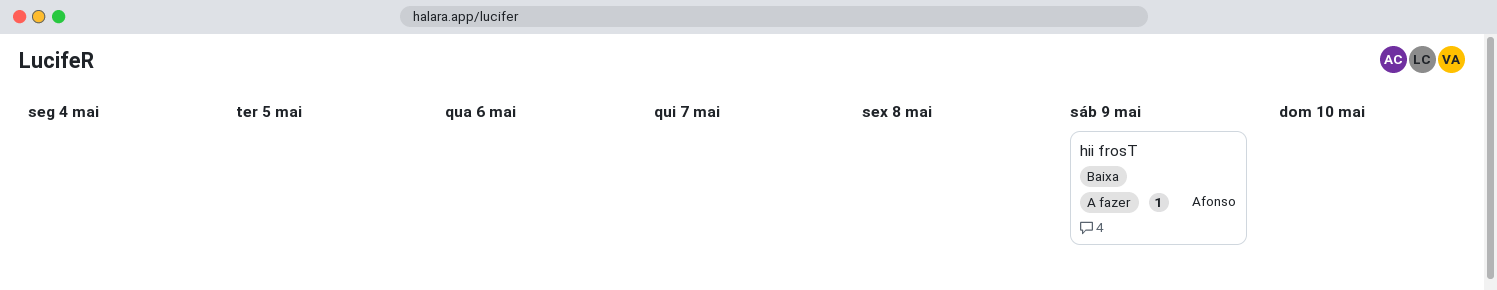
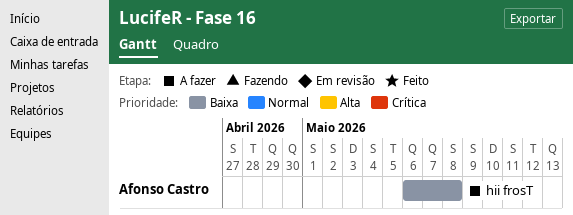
hii frosT, due: May 9 -> May 8

